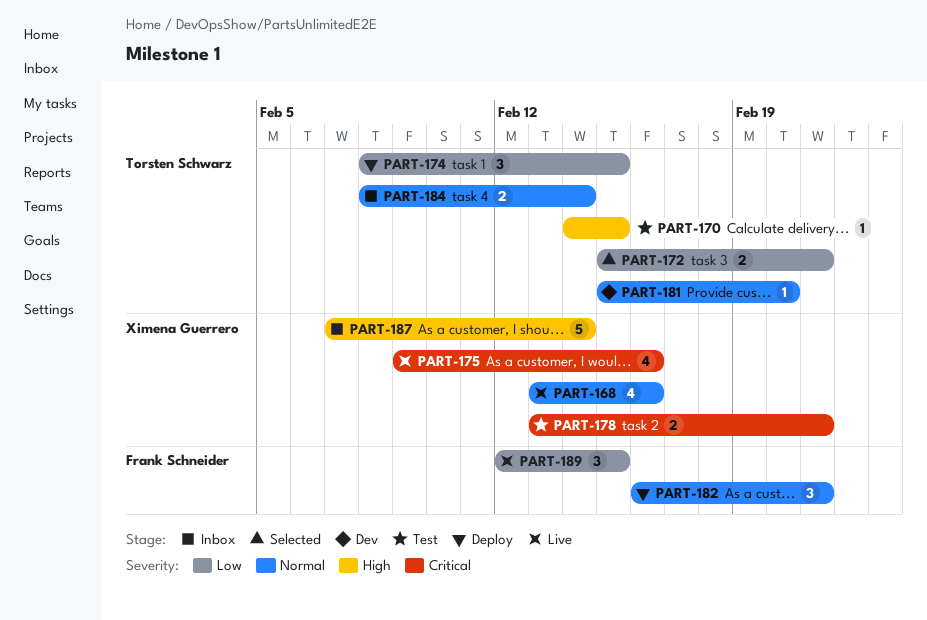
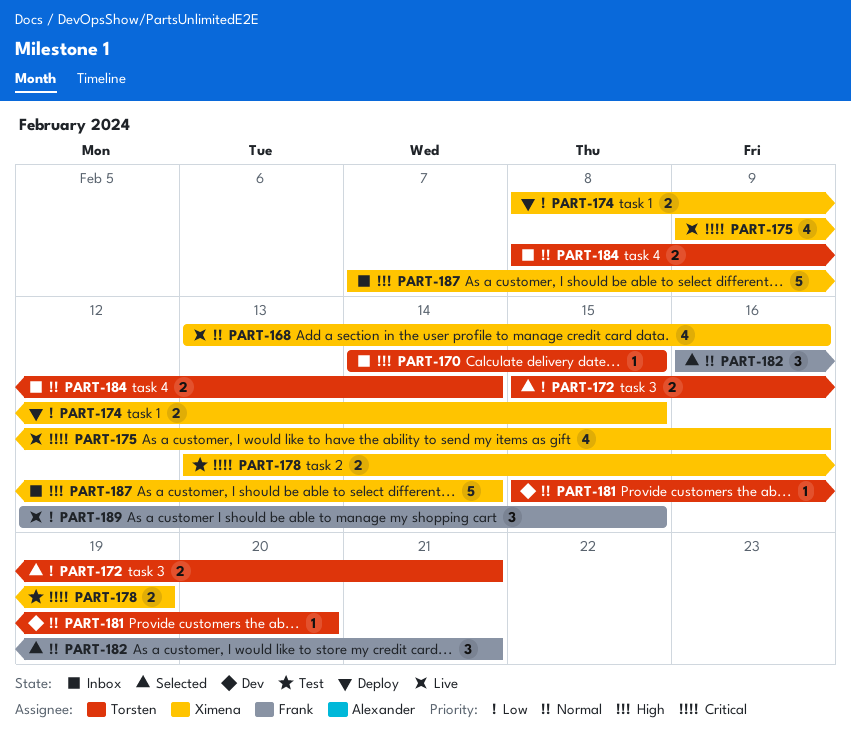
PART-170, status: Test -> Inbox
PART-174, owner: Torsten Schwarz -> Ximena Guerrero
PART-174, estimate: 3 -> 2
PART-178, due: Feb 21 -> Feb 19
PART-182, status: Deploy -> Selected

